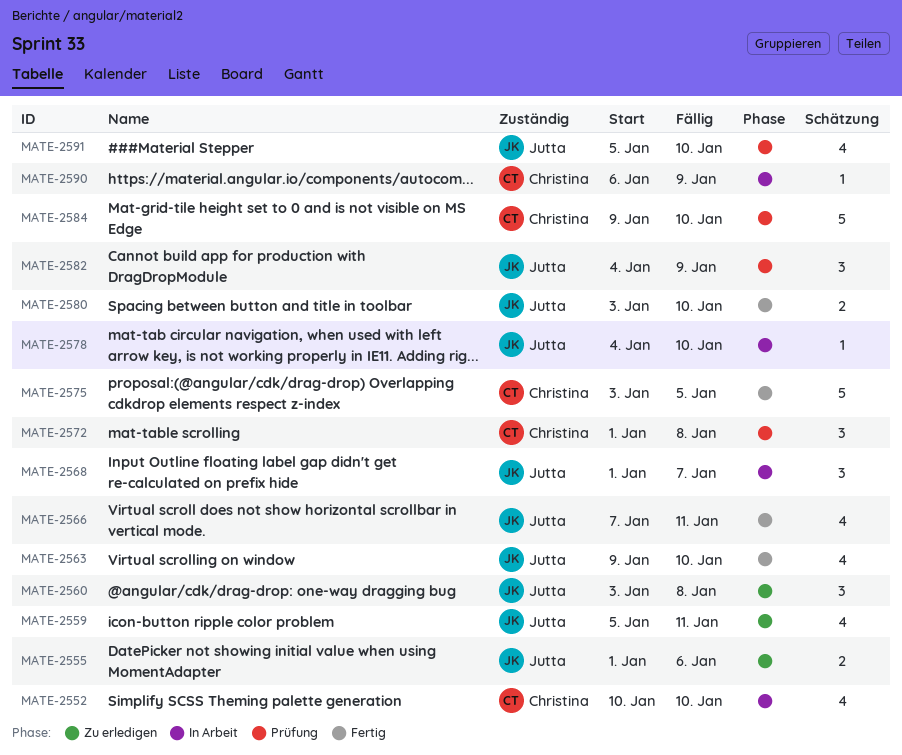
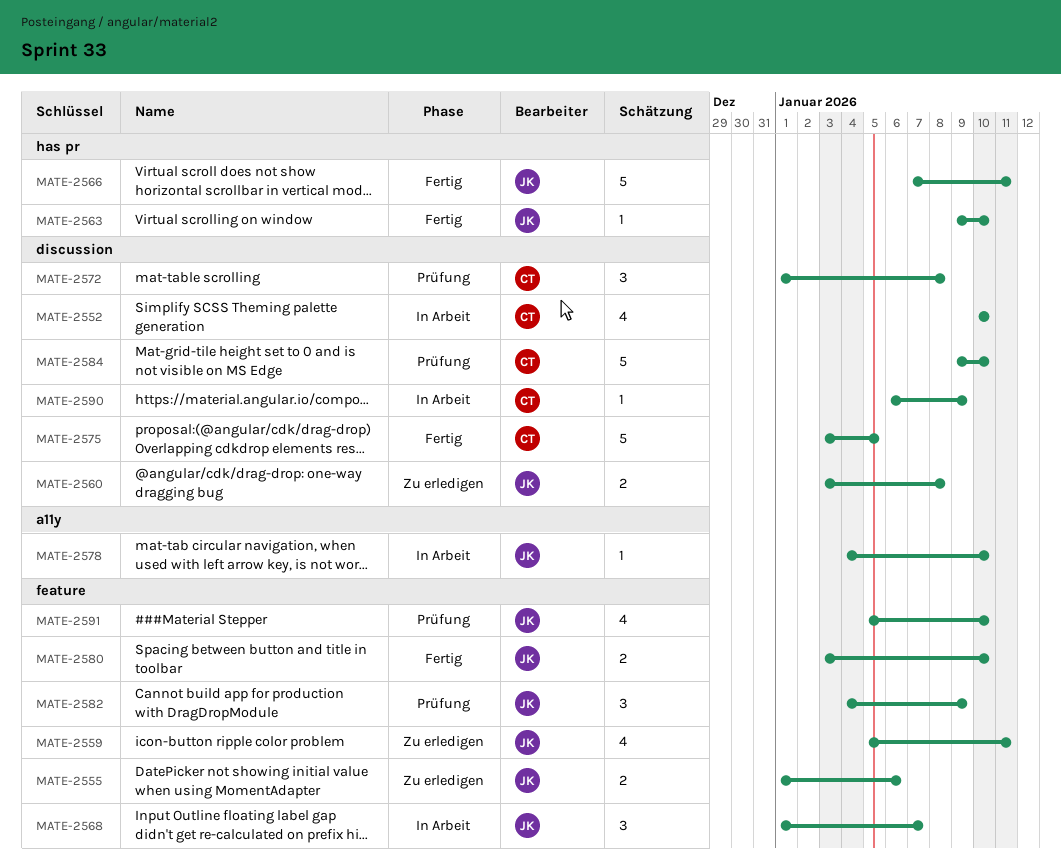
MATE-2560, estimate: 3 -> 2
MATE-2563, estimate: 4 -> 1
MATE-2566, estimate: 4 -> 5

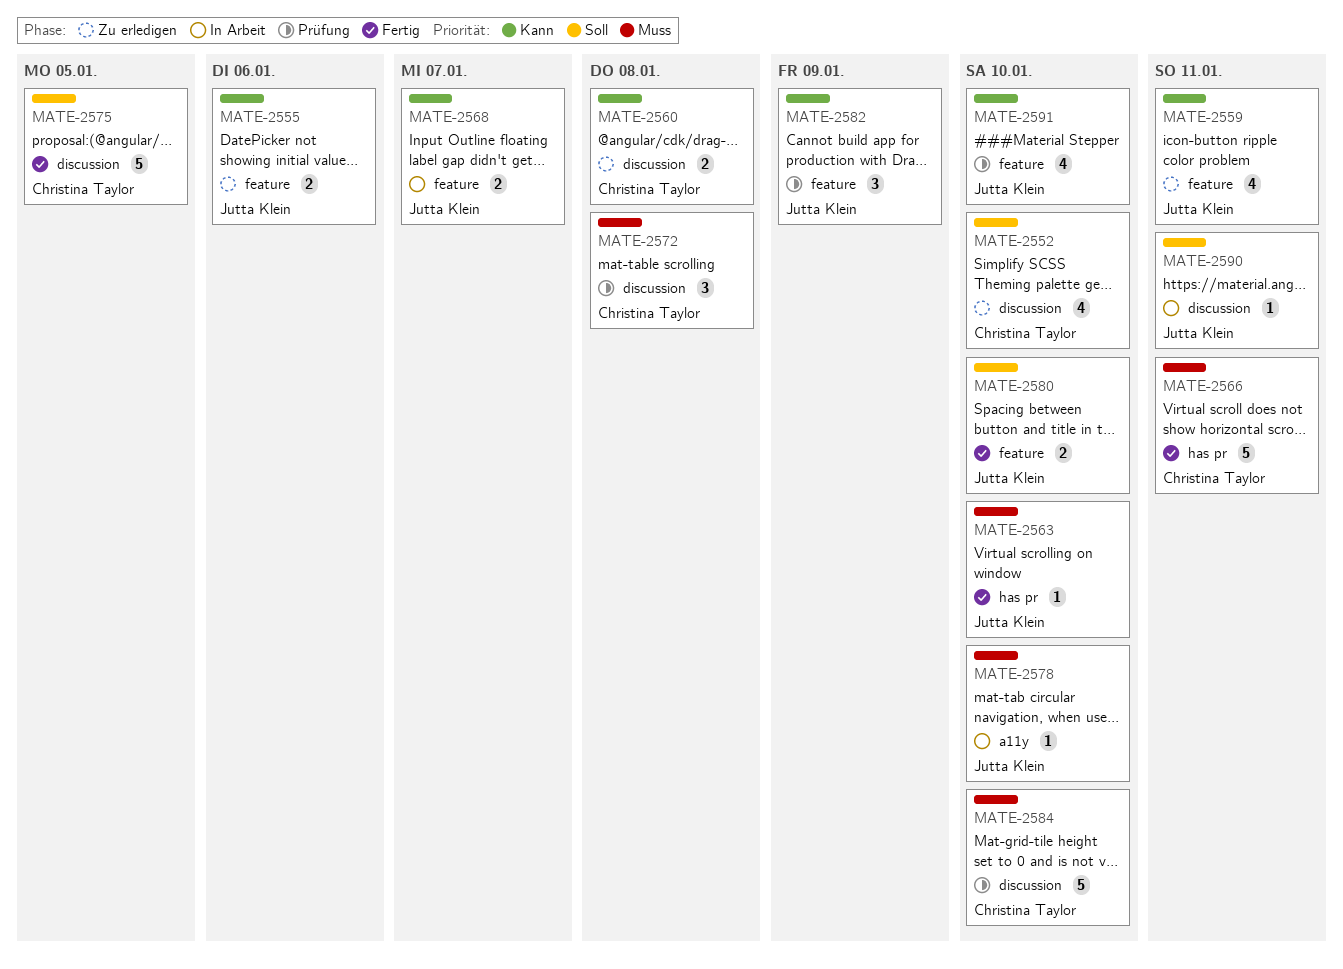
MATE-2552, status: In Arbeit -> Zu erledigen
MATE-2560, owner: Jutta Klein -> Christina Taylor
MATE-2566, owner: Jutta Klein -> Christina Taylor
MATE-2568, estimate: 3 -> 2
MATE-2590, owner: Christina Taylor -> Jutta Klein
MATE-2590, due: Jan 9 -> Jan 11

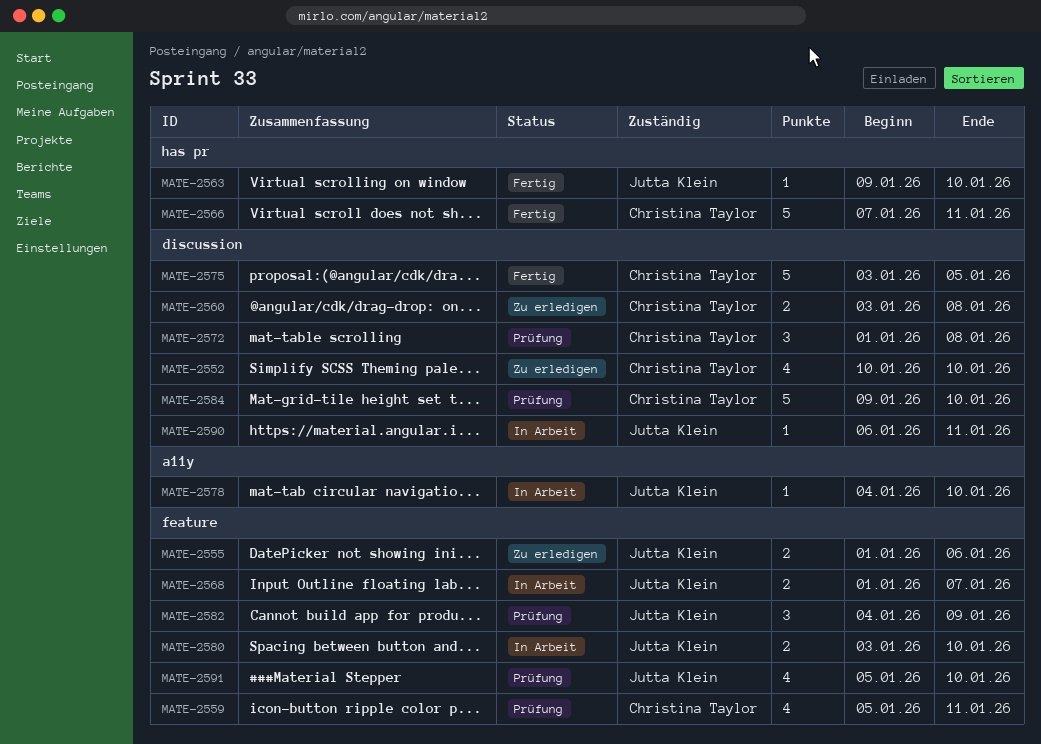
MATE-2559, status: Zu erledigen -> Prüfung
MATE-2559, owner: Jutta Klein -> Christina Taylor
MATE-2580, status: Fertig -> In Arbeit

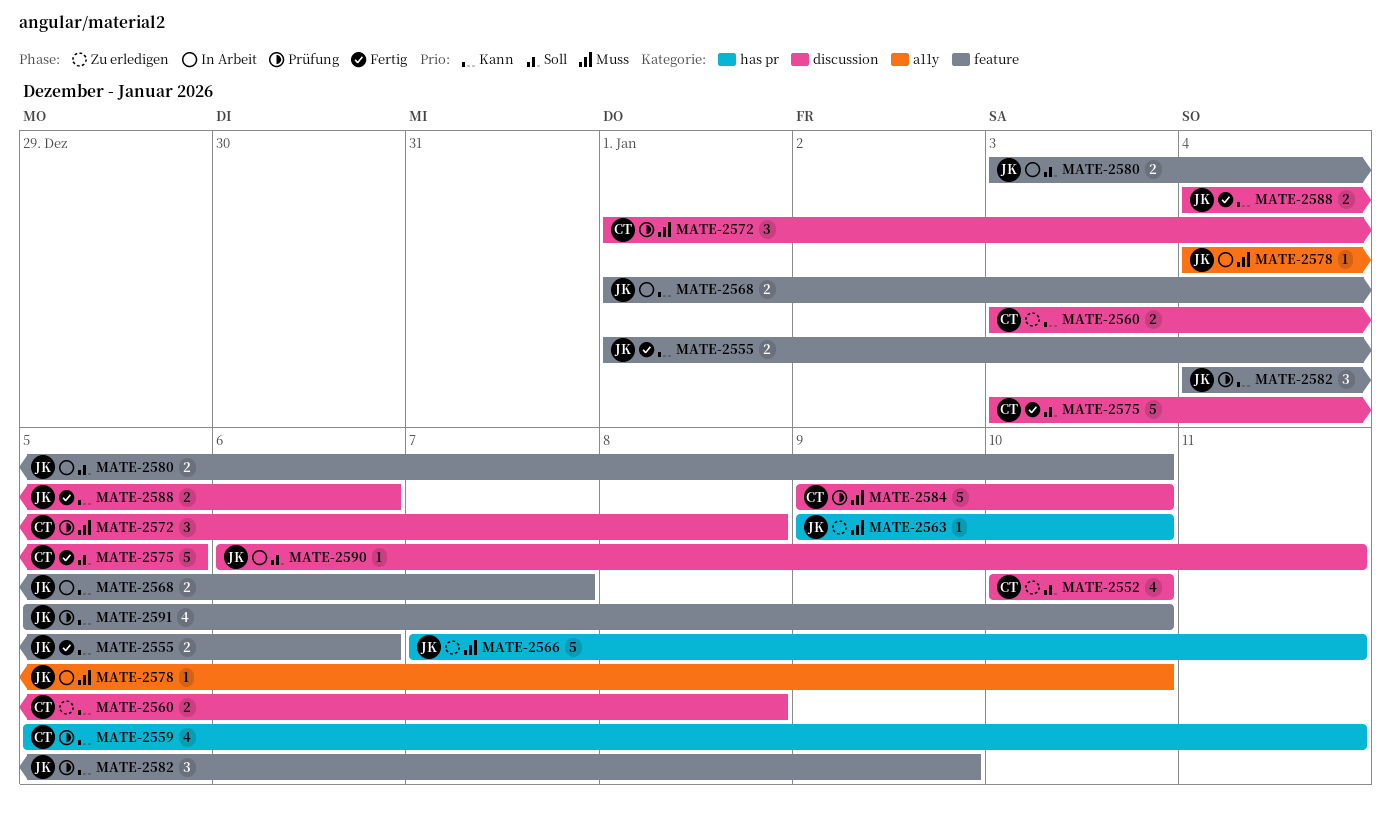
MATE-2555, status: Zu erledigen -> Fertig
MATE-2559, label: feature -> has pr
MATE-2563, status: Fertig -> Zu erledigen
MATE-2566, status: Fertig -> Zu erledigen
MATE-2566, owner: Christina Taylor -> Jutta Klein
MATE-2588: none -> present

